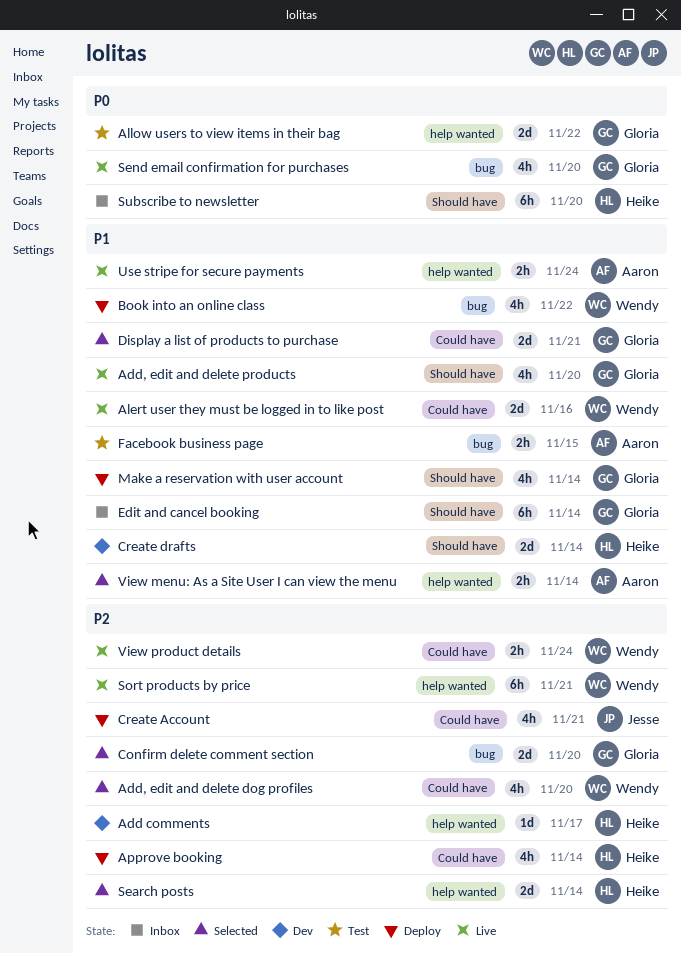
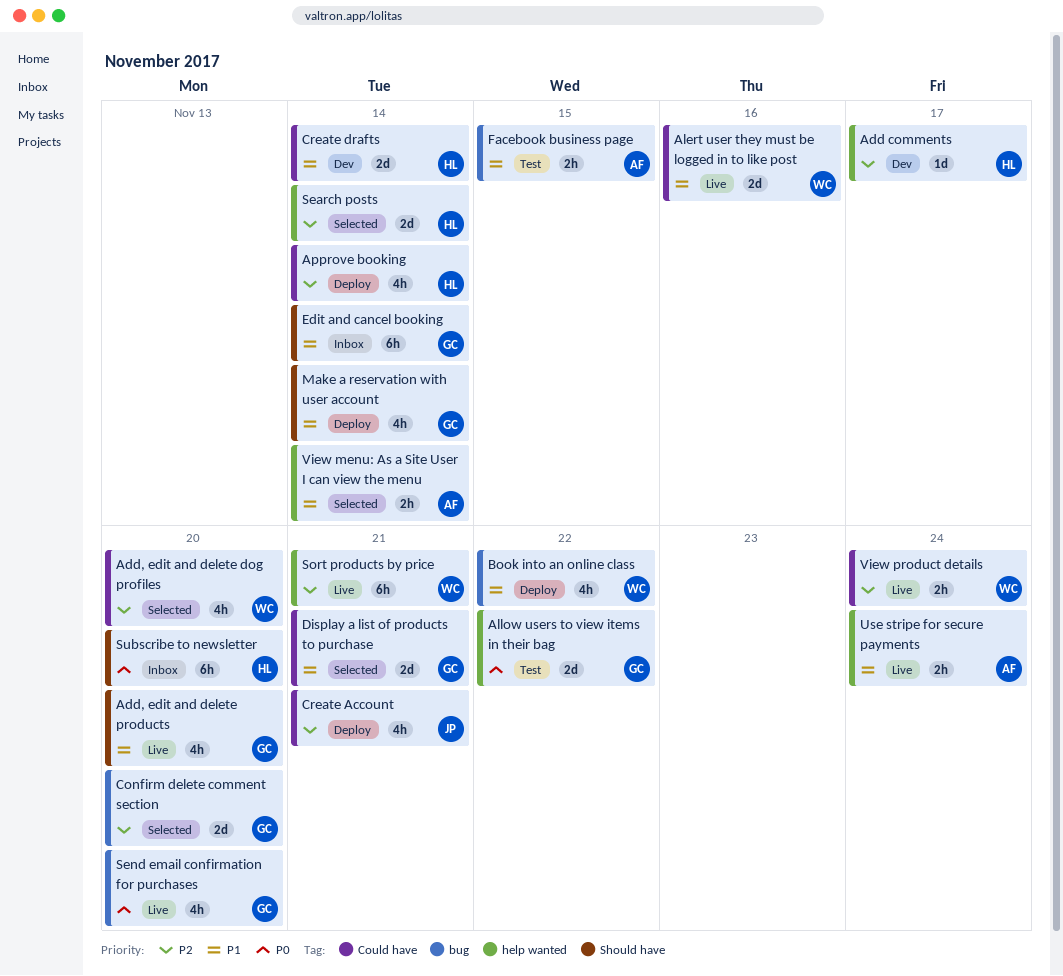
Create drafts, label: Should have -> Could have

